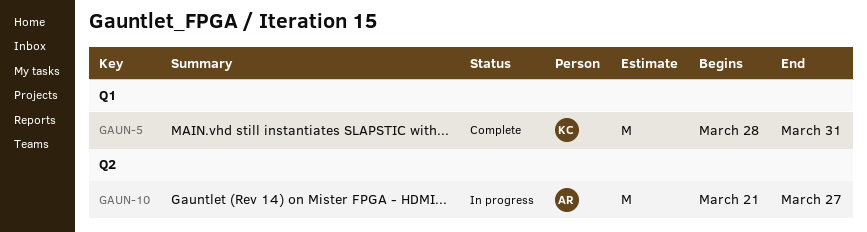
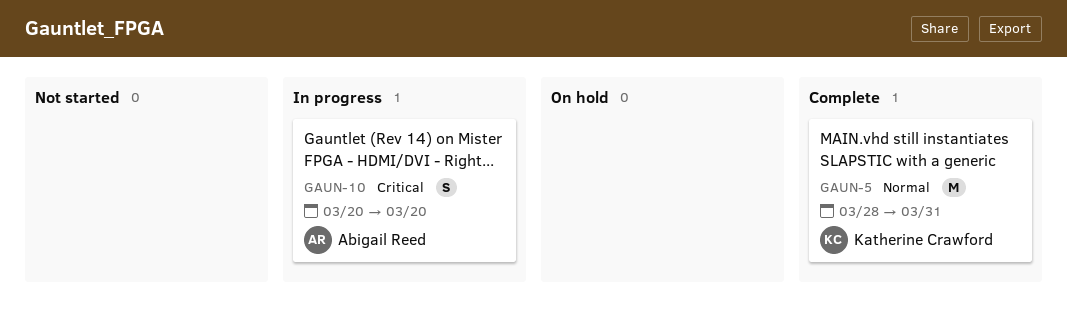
GAUN-10, estimate: M -> S
GAUN-10, start: Mar 21 -> Mar 20
GAUN-10, due: Mar 27 -> Mar 20

